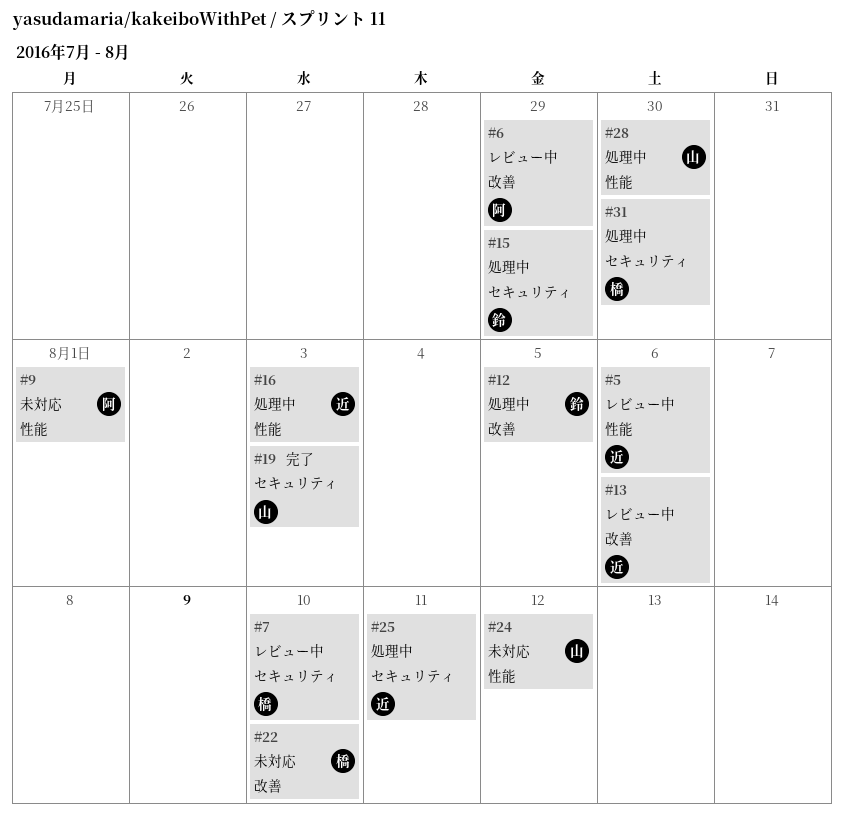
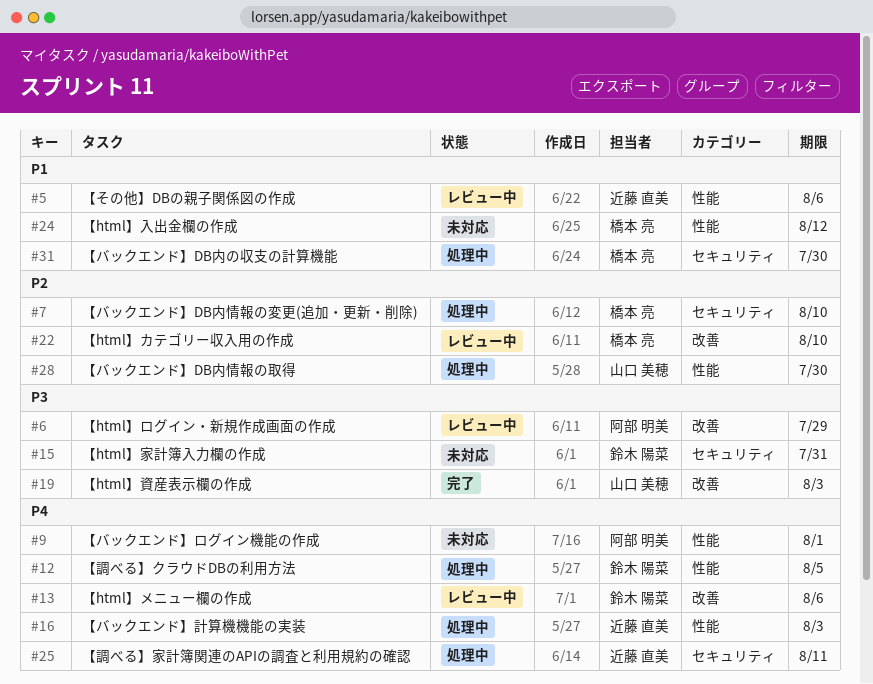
#7, status: レビュー中 -> 処理中
#12, label: 改善 -> 性能
#13, owner: 近藤 直美 -> 鈴木 陽菜
#15, status: 処理中 -> 未対応
#15, due: Jul 29 -> Jul 31
#19, label: セキュリティ -> 改善
#22, status: 未対応 -> レビュー中
#24, owner: 山口 美穂 -> 橋本 亮

